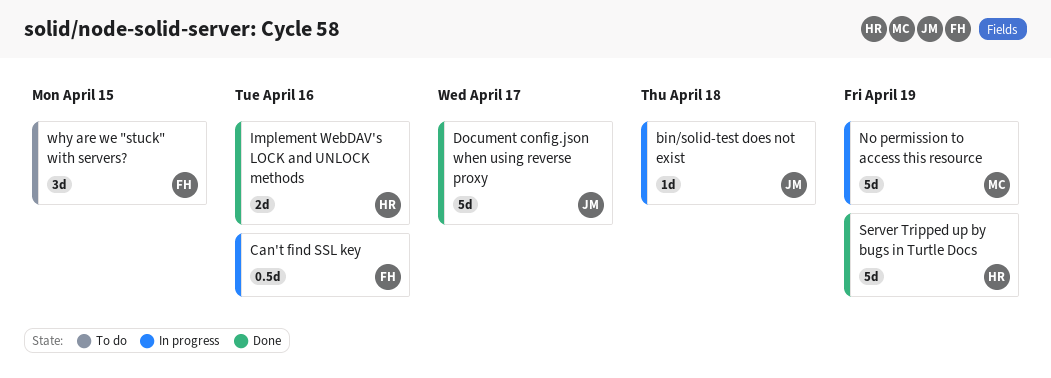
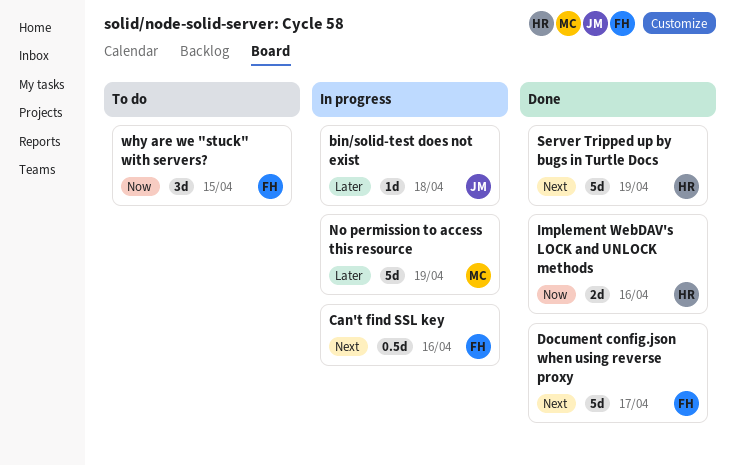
Document config.json when using reverse proxy, owner: JM -> FH

